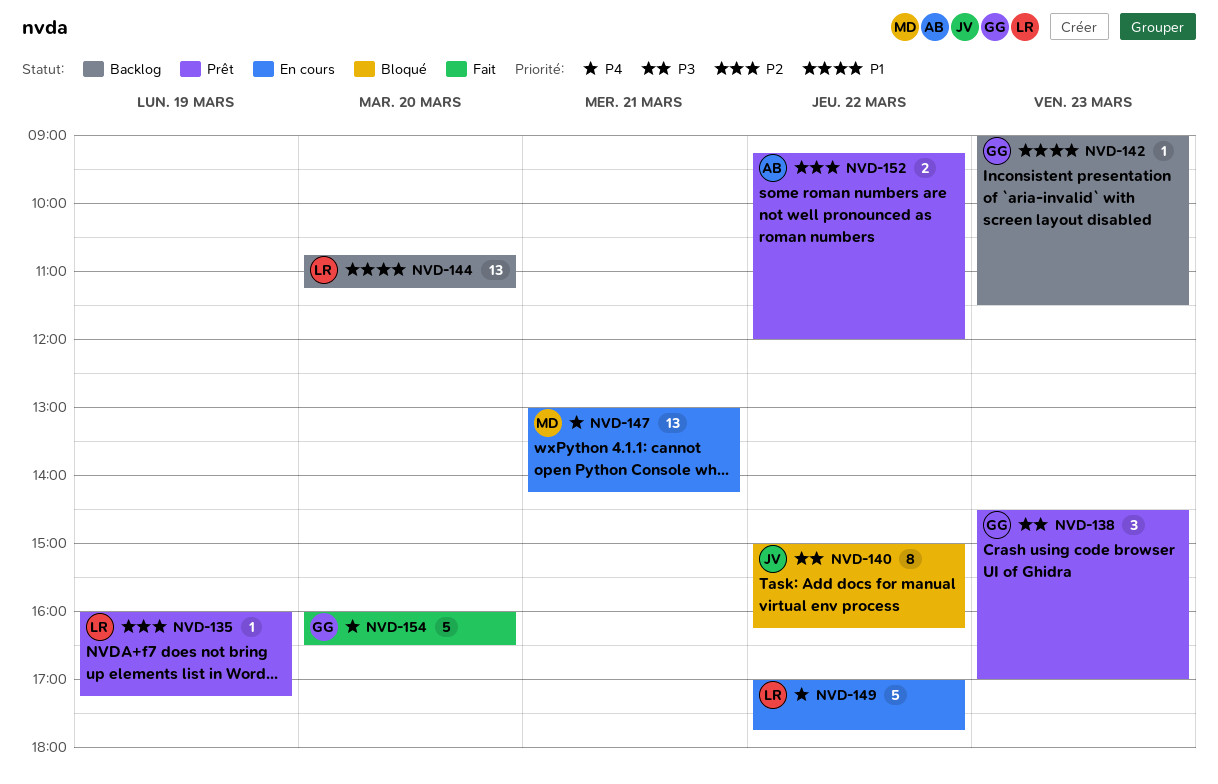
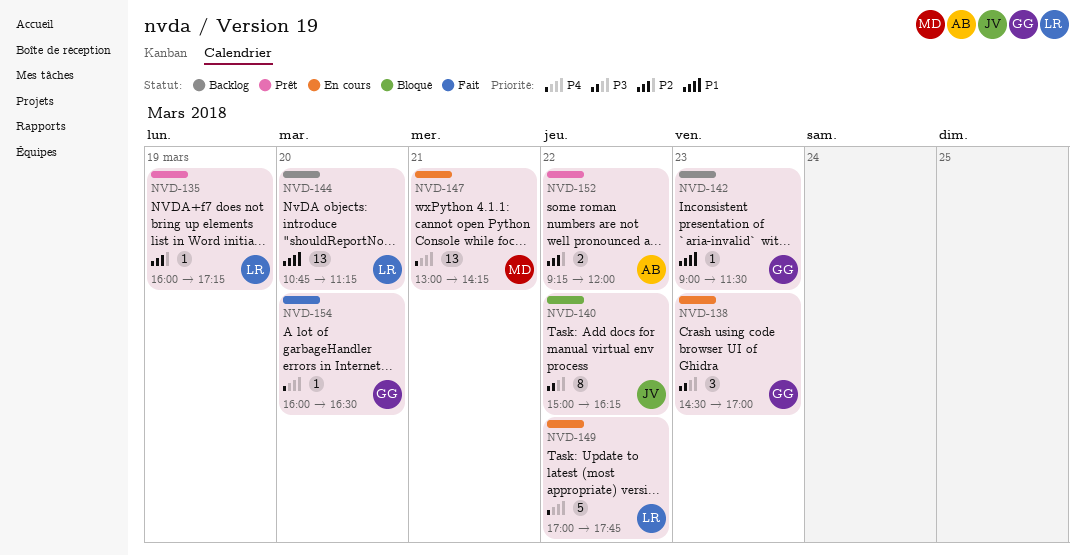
NVD-138, status: Prêt -> En cours
NVD-154, estimate: 5 -> 1

